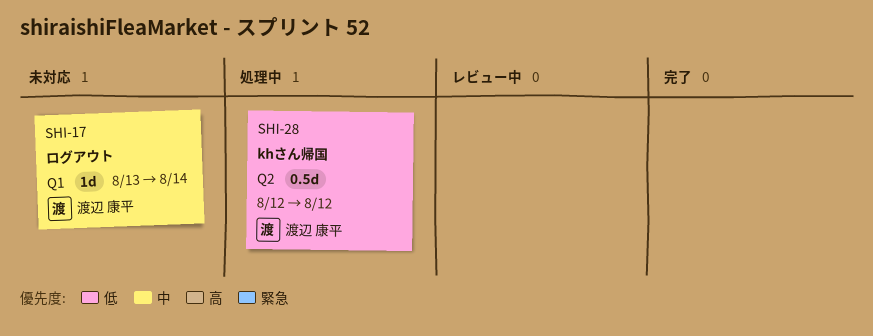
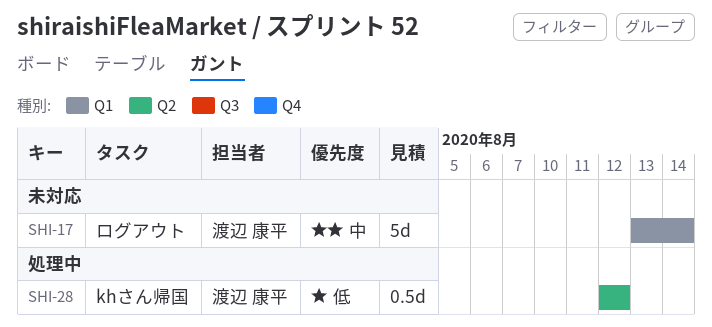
SHI-17, estimate: 1d -> 5d

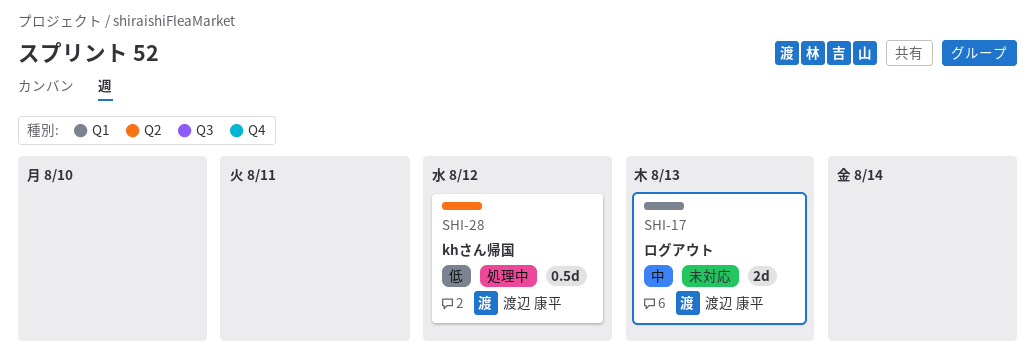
SHI-17, estimate: 5d -> 2d
SHI-17, due: Aug 14 -> Aug 13

